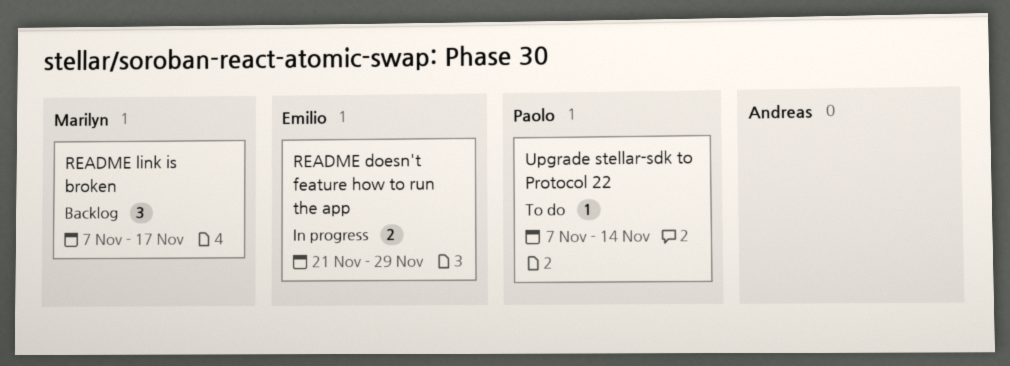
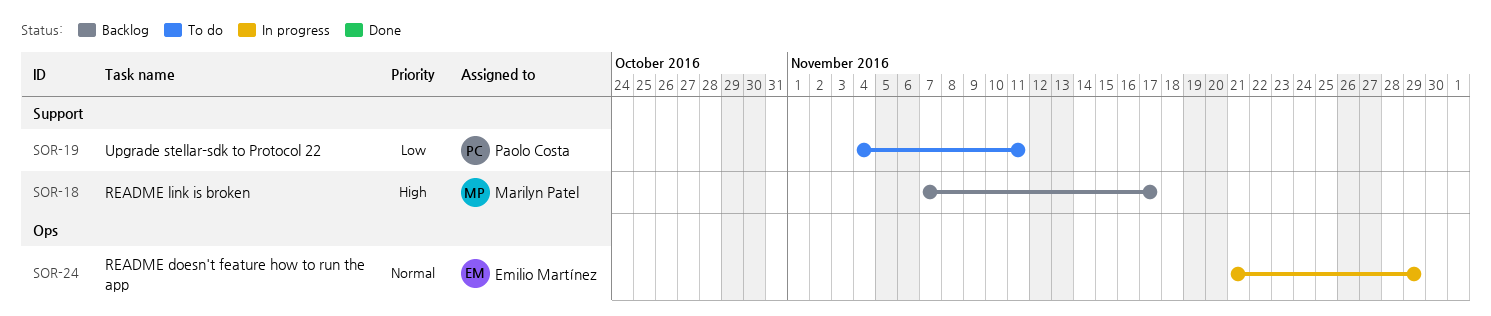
Upgrade stellar-sdk to Protocol 22, start: Nov 7 -> Nov 4
Upgrade stellar-sdk to Protocol 22, due: Nov 14 -> Nov 11

